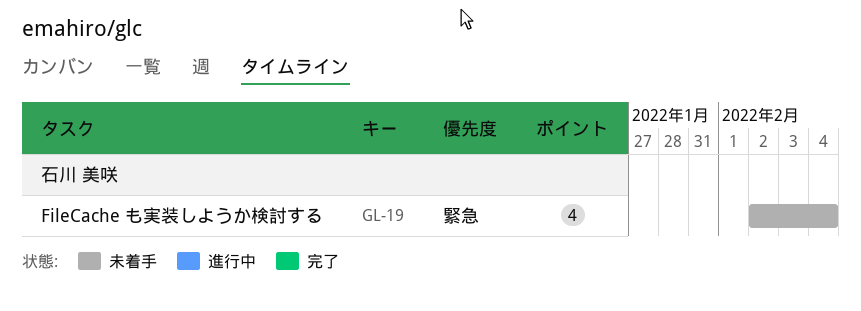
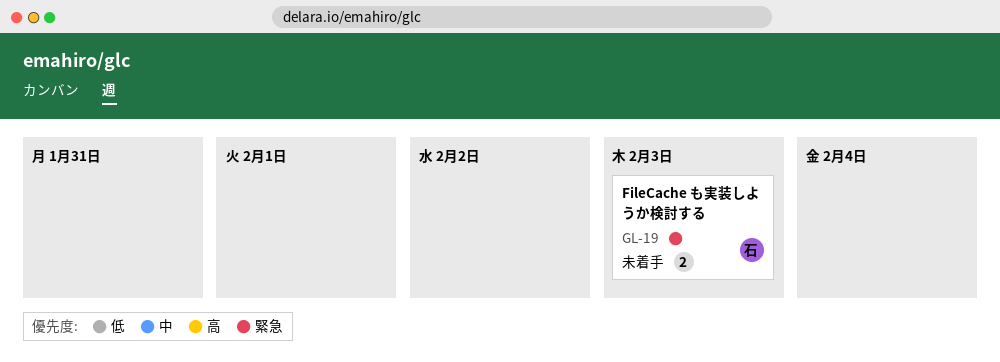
GL-19, estimate: 4 -> 2
GL-19, due: Feb 4 -> Feb 3

